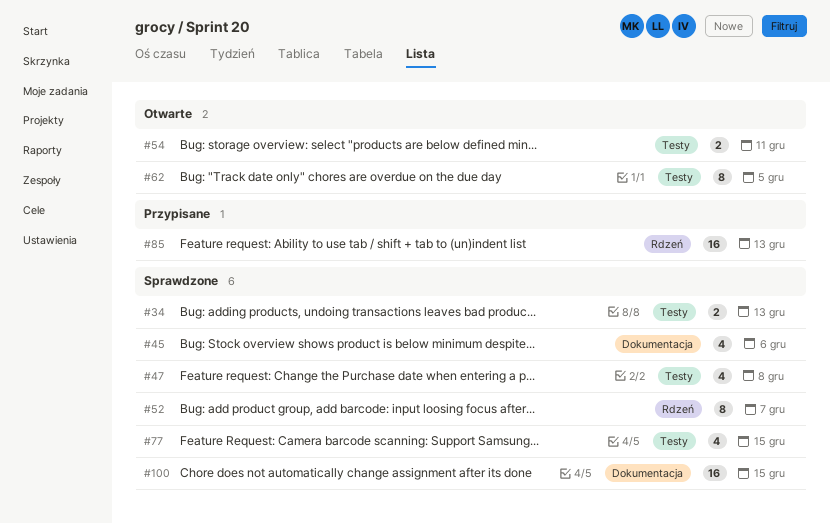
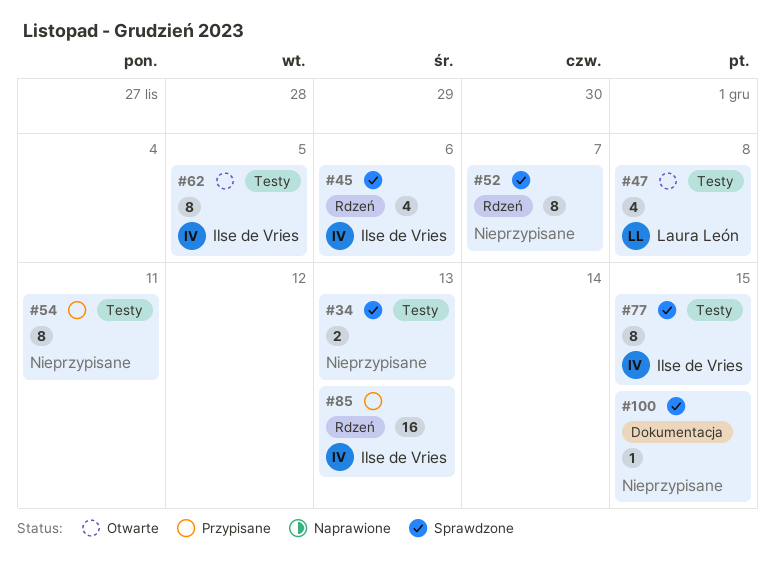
#45, label: Dokumentacja -> Rdzeń
#47, status: Sprawdzone -> Otwarte
#54, status: Otwarte -> Przypisane
#54, estimate: 2 -> 8
#77, estimate: 4 -> 8
#100, estimate: 16 -> 1

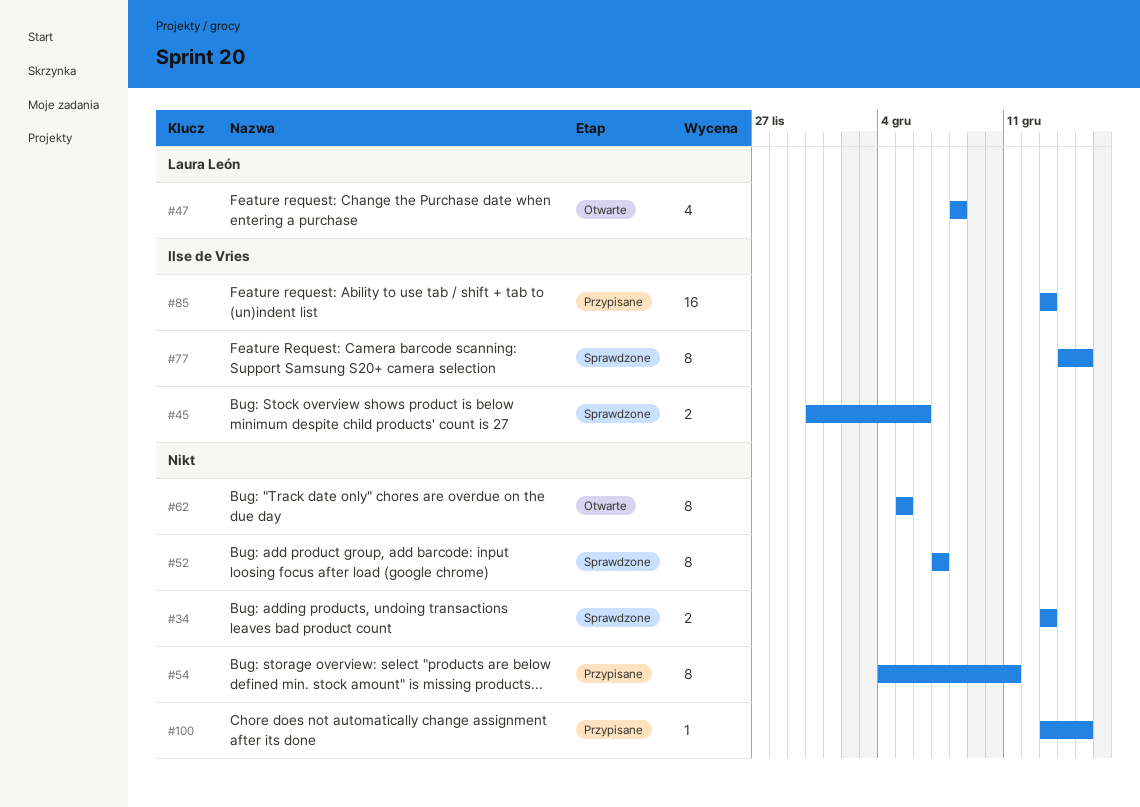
#45, estimate: 4 -> 2
#62, owner: Ilse de Vries -> none
#100, status: Sprawdzone -> Przypisane

